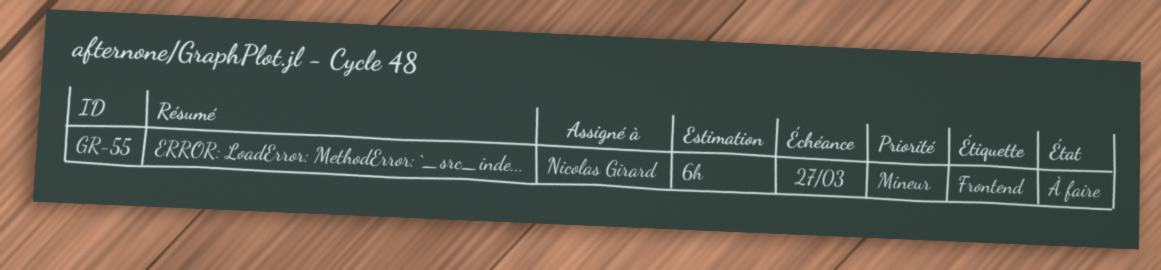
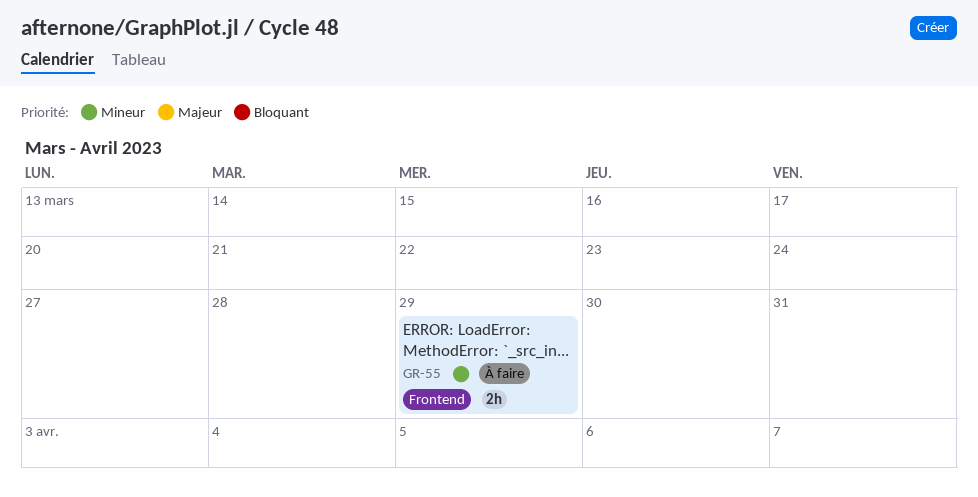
GR-55, estimate: 6h -> 2h
GR-55, due: Mar 27 -> Mar 29

